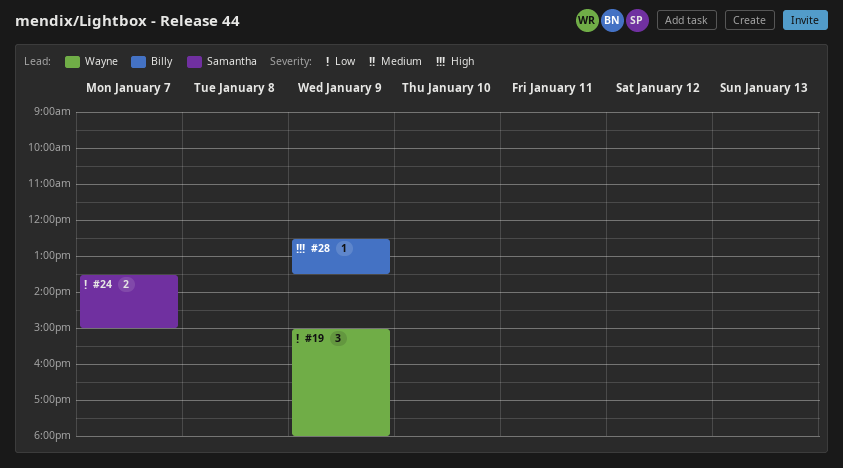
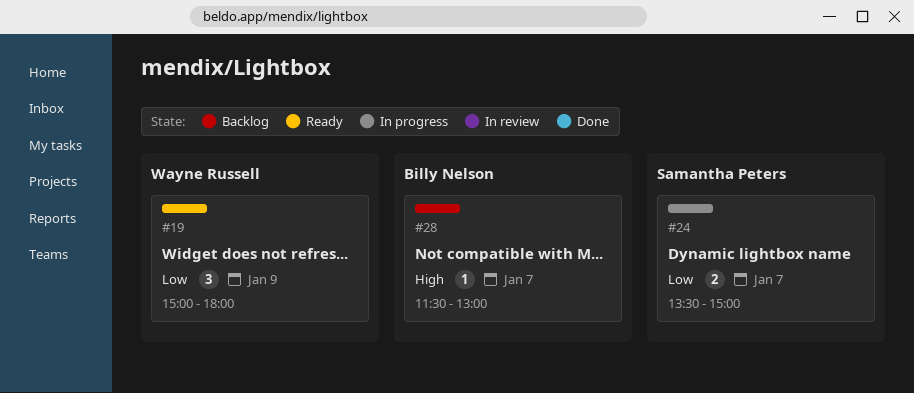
#28, day: Jan 9 -> Jan 7
#28, begins: 12:30 -> 11:30
#28, ends: 13:30 -> 13:00

